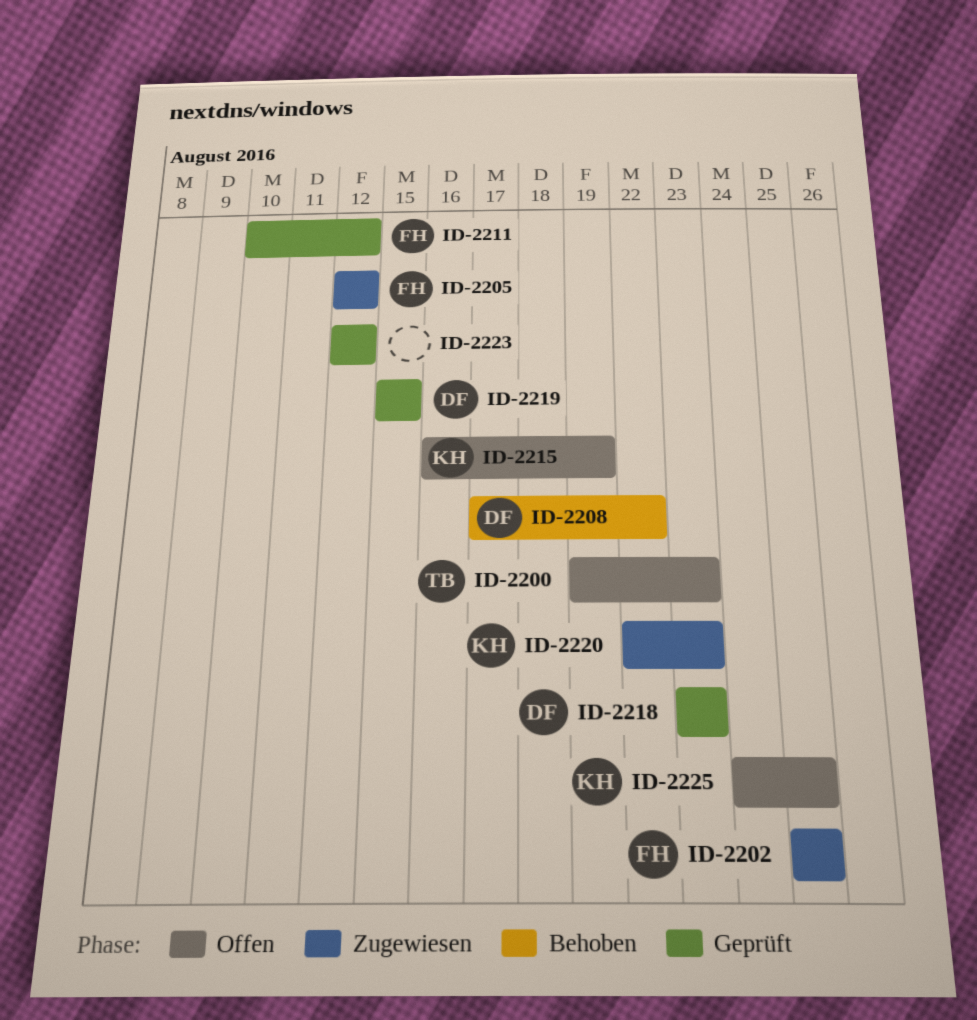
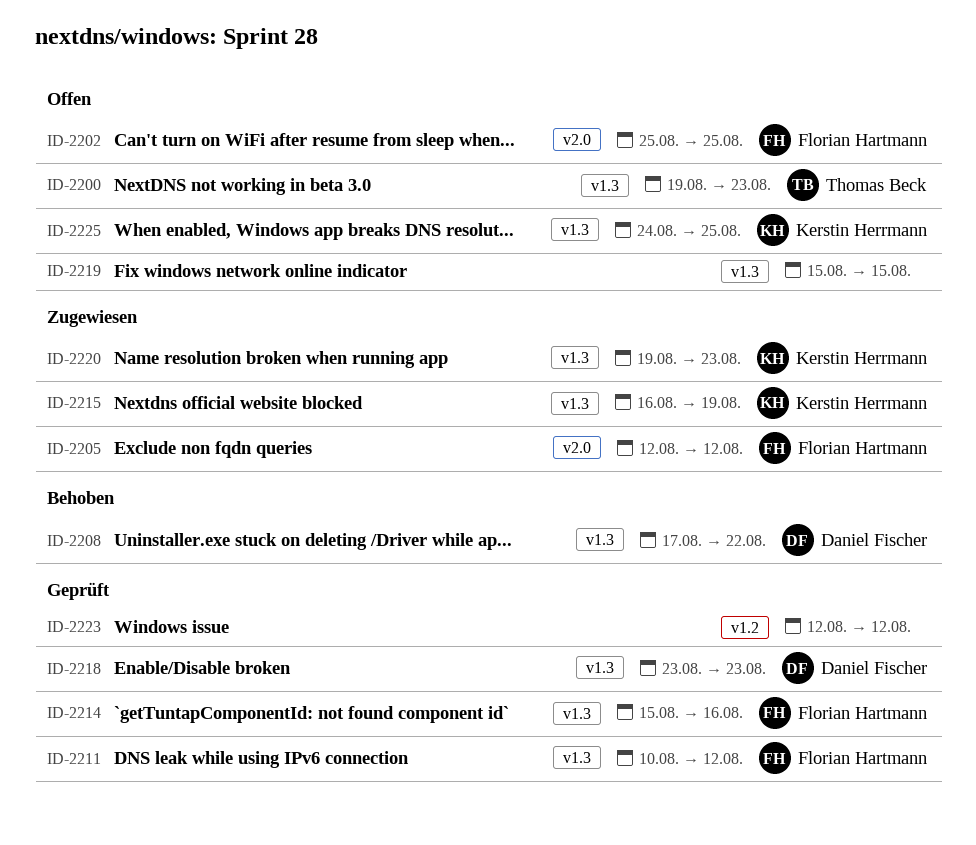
ID-2202, status: Zugewiesen -> Offen
ID-2214: none -> present
ID-2215, status: Offen -> Zugewiesen
ID-2219, status: Geprüft -> Offen
ID-2219, owner: Daniel Fischer -> none
ID-2220, start: Aug 22 -> Aug 19

